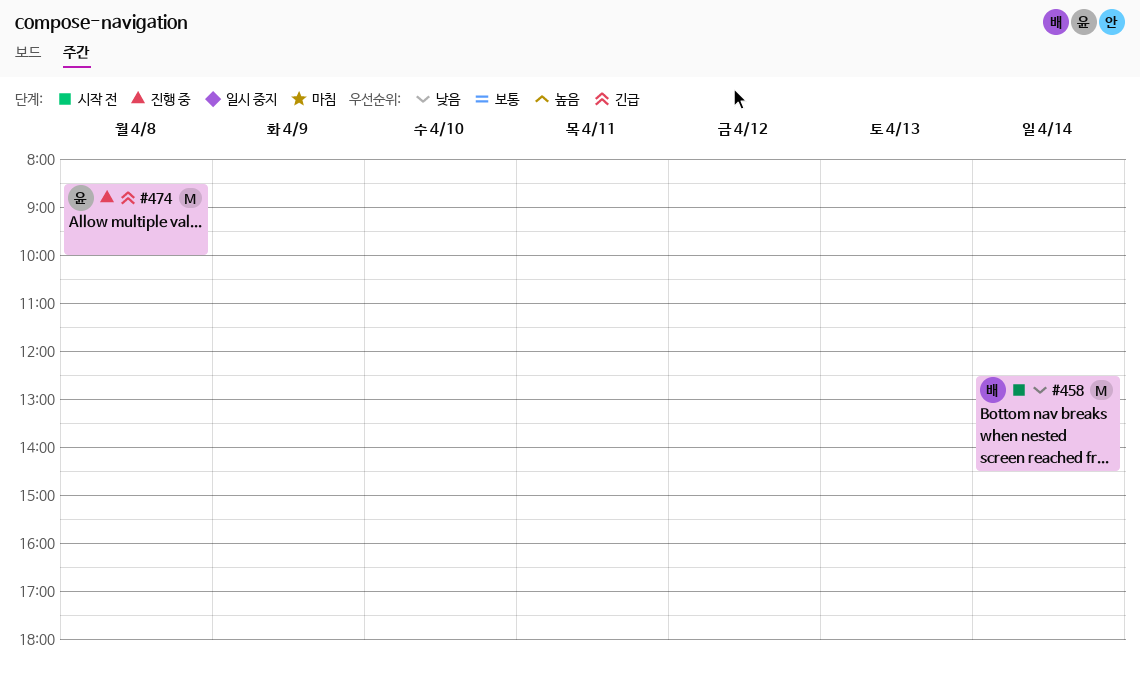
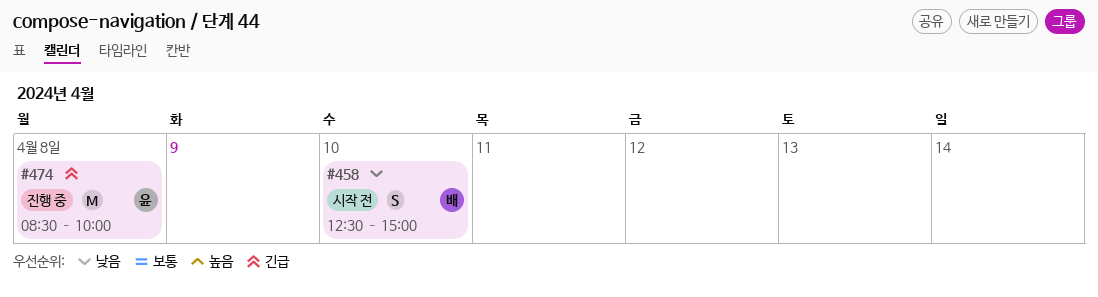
#458, estimate: M -> S
#458, day: Apr 14 -> Apr 10
#458, ends: 14:30 -> 15:00

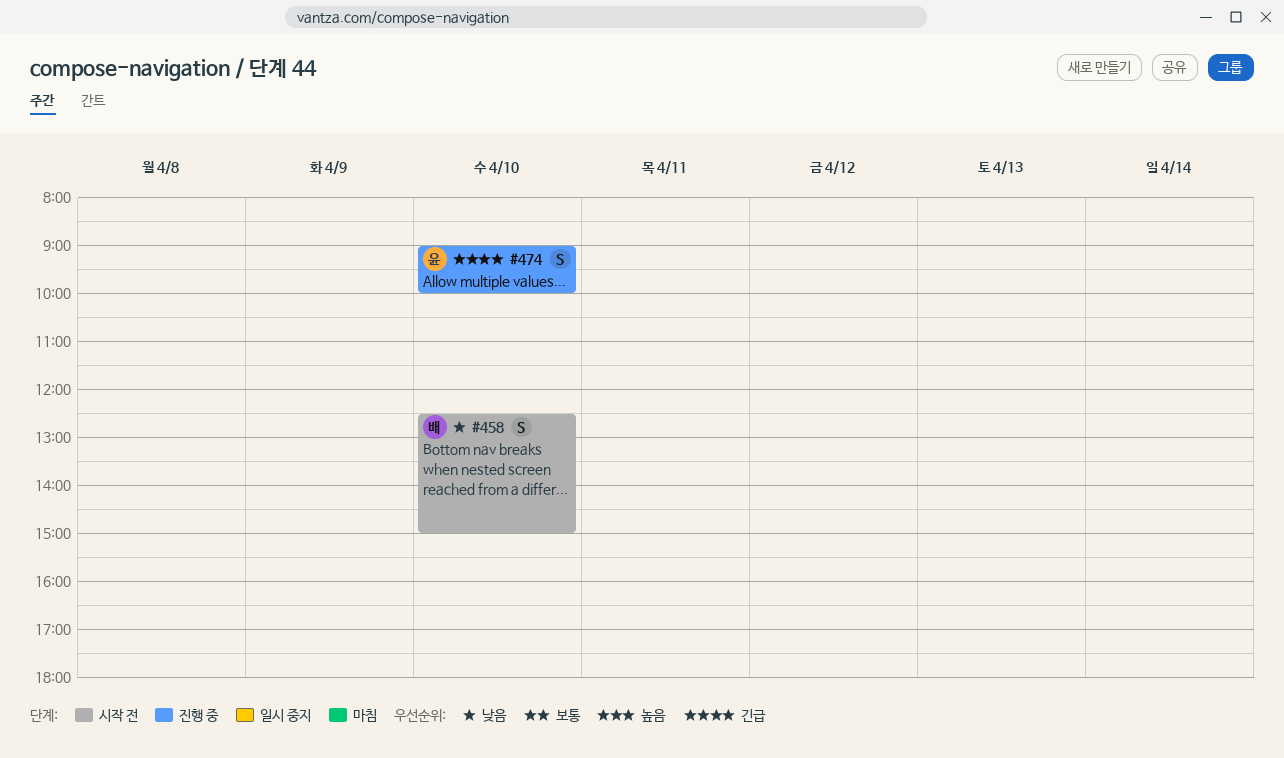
#474, estimate: M -> S
#474, day: Apr 8 -> Apr 10
#474, begins: 08:30 -> 09:00

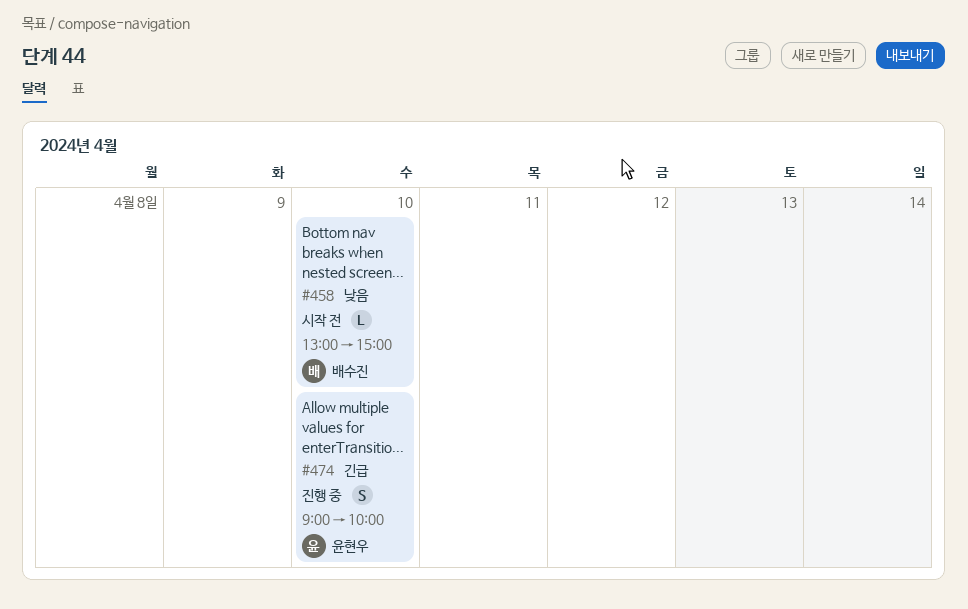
#458, estimate: S -> L
#458, begins: 12:30 -> 13:00

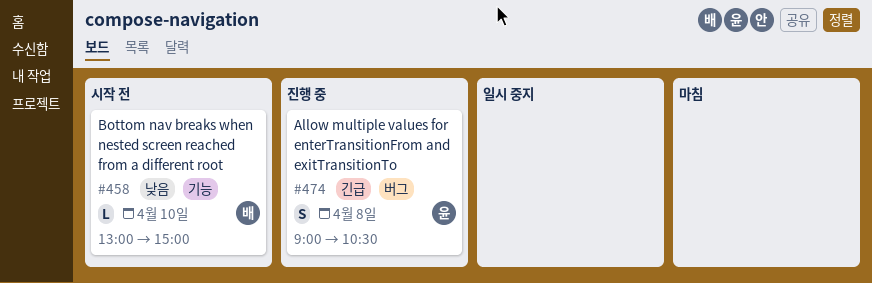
#474, day: Apr 10 -> Apr 8
#474, ends: 10:00 -> 10:30

